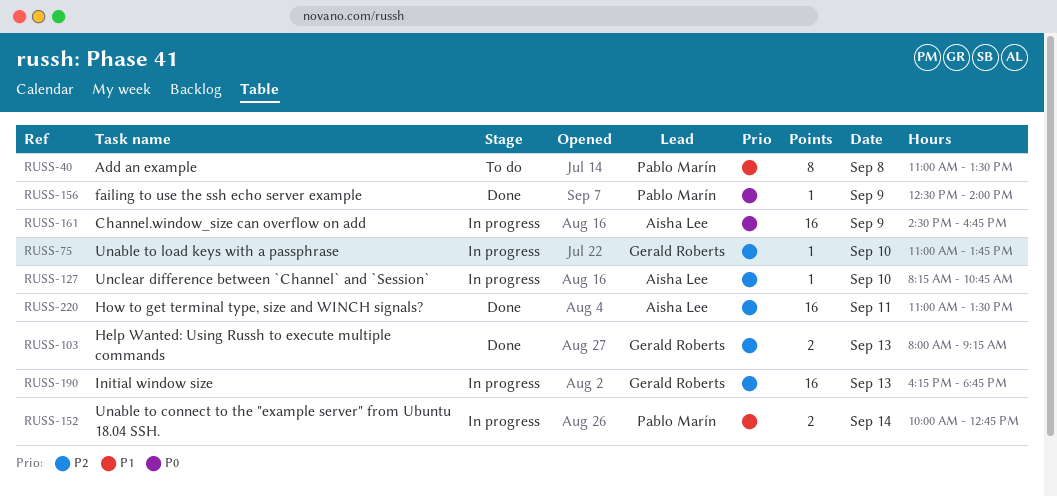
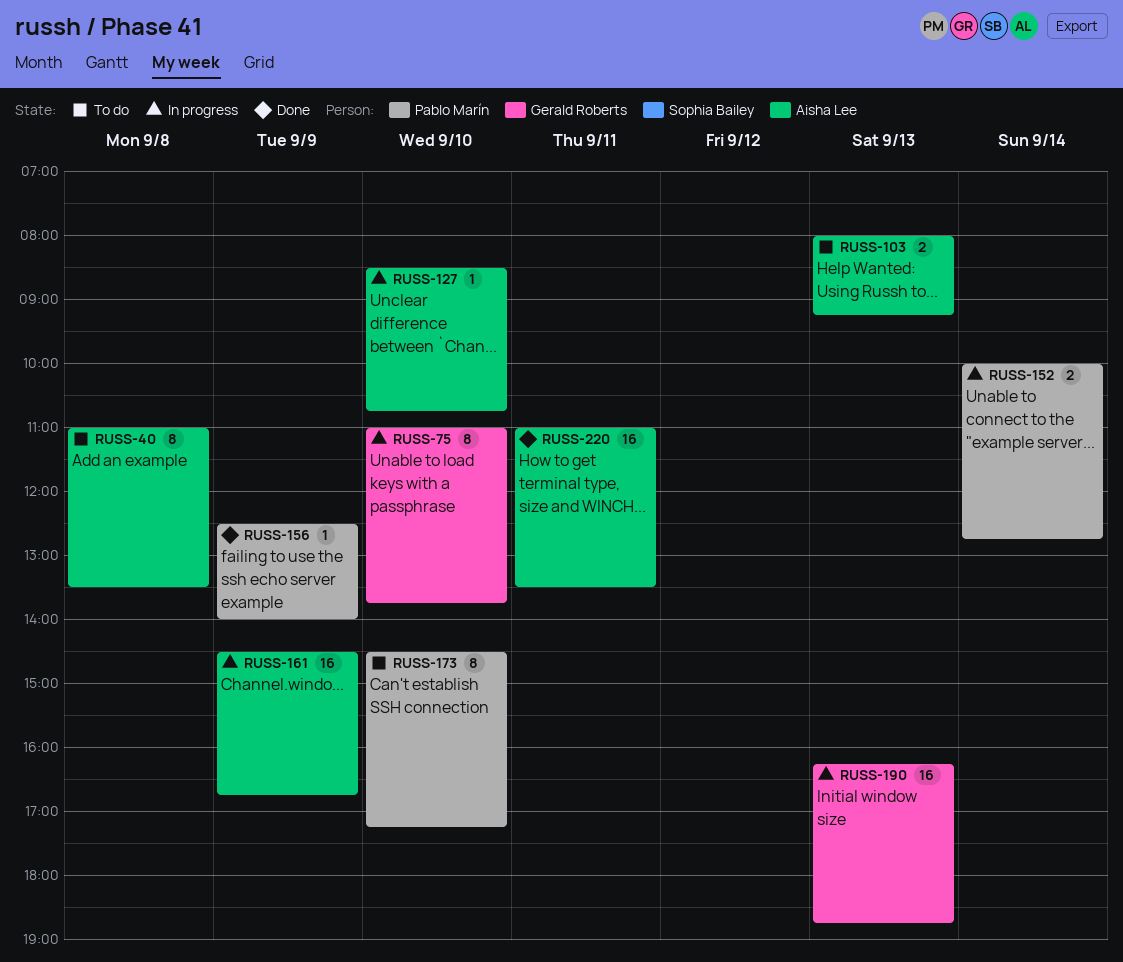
RUSS-40, owner: Pablo Marín -> Aisha Lee
RUSS-75, estimate: 1 -> 8
RUSS-103, status: Done -> To do
RUSS-103, owner: Gerald Roberts -> Aisha Lee
RUSS-127, begins: 08:15 -> 08:30
RUSS-173: none -> present

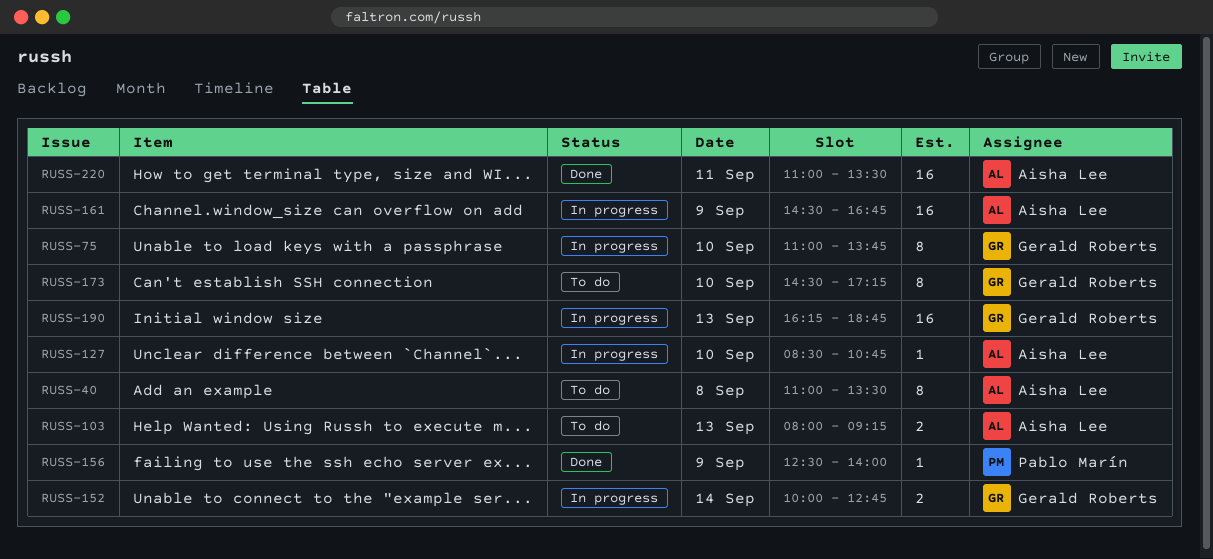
RUSS-152, owner: Pablo Marín -> Gerald Roberts
RUSS-173, owner: Pablo Marín -> Gerald Roberts

